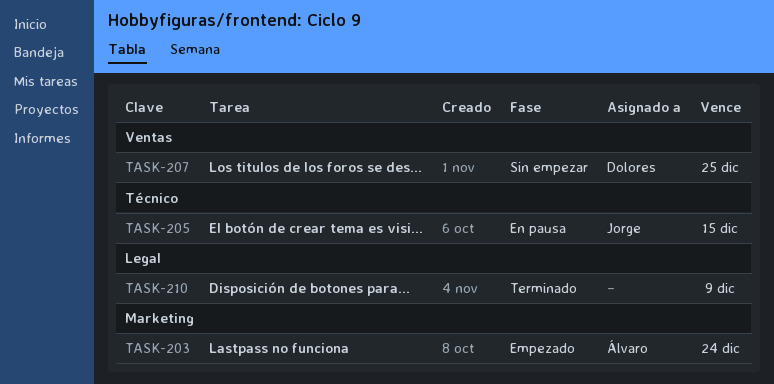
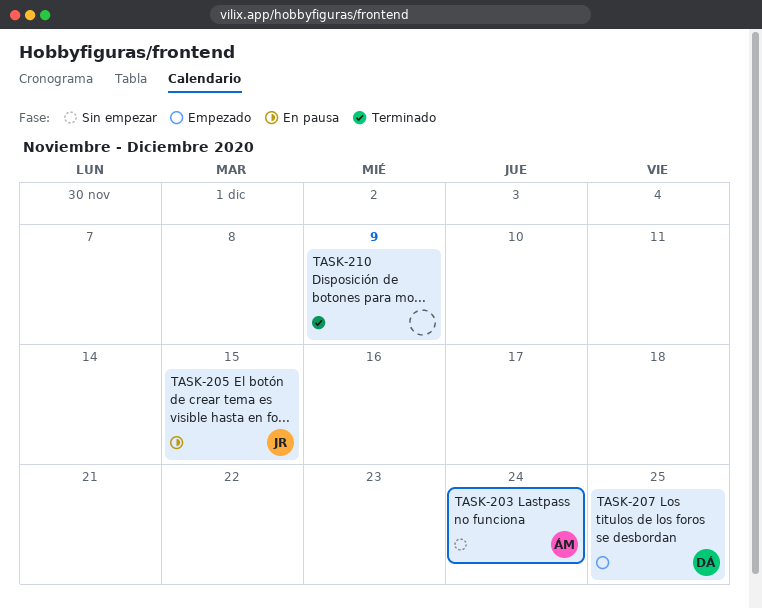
TASK-203, status: Empezado -> Sin empezar
TASK-207, status: Sin empezar -> Empezado

